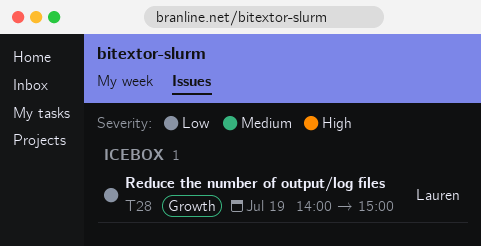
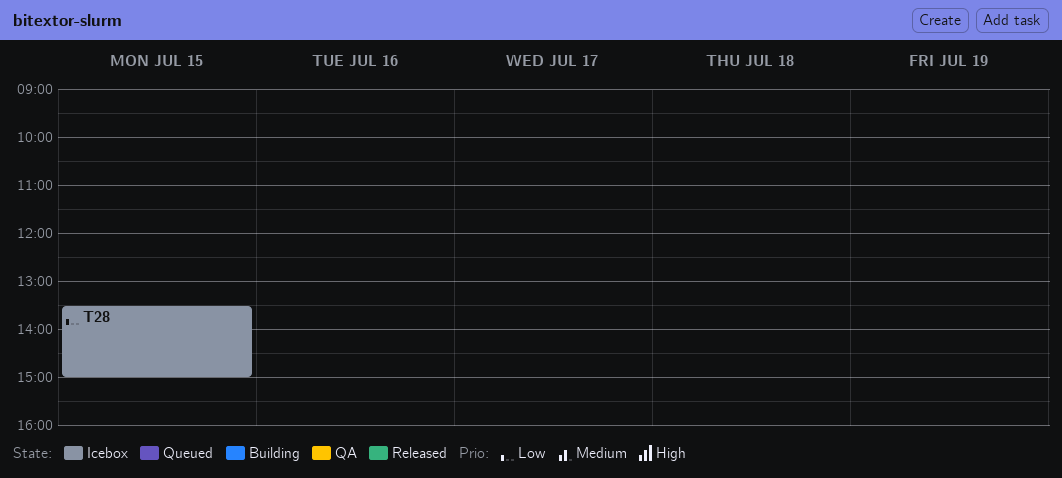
T28, day: Jul 19 -> Jul 15
T28, begins: 14:00 -> 13:30

